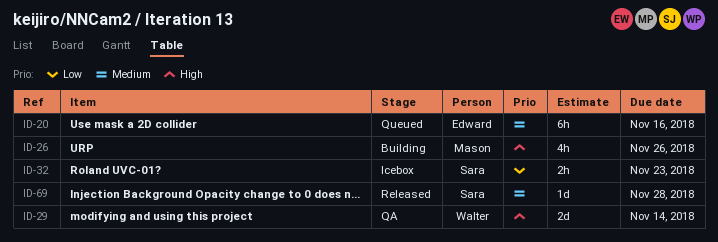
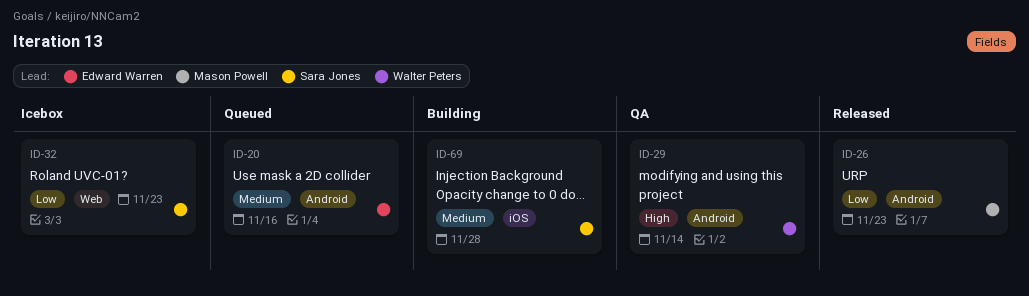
ID-26, status: Building -> Released
ID-26, priority: High -> Low
ID-26, due: Nov 26 -> Nov 23
ID-69, status: Released -> Building

